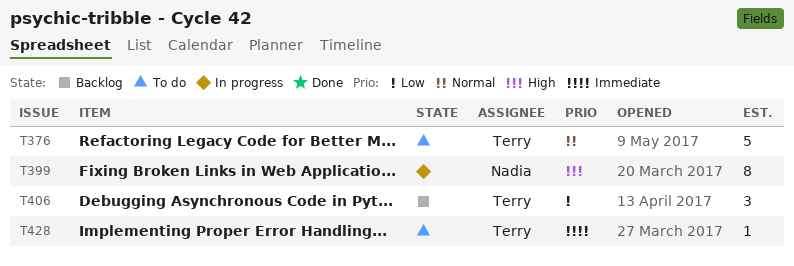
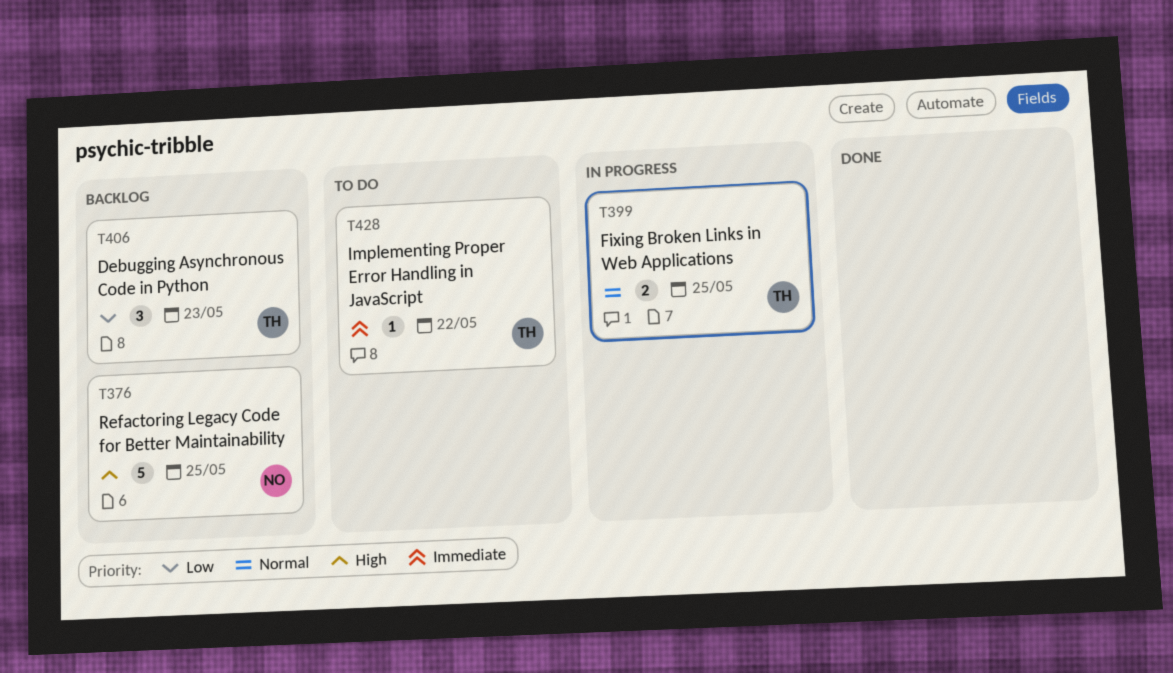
T376, status: To do -> Backlog
T376, owner: Terry -> Nadia
T376, priority: Normal -> High
T399, owner: Nadia -> Terry
T399, priority: High -> Normal
T399, estimate: 8 -> 2

